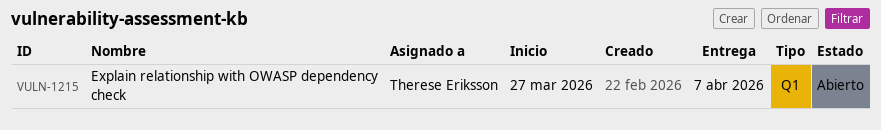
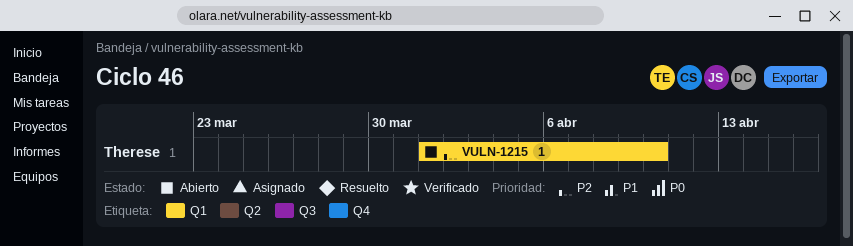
VULN-1215, start: Mar 27 -> Apr 1
VULN-1215, due: Apr 7 -> Apr 10

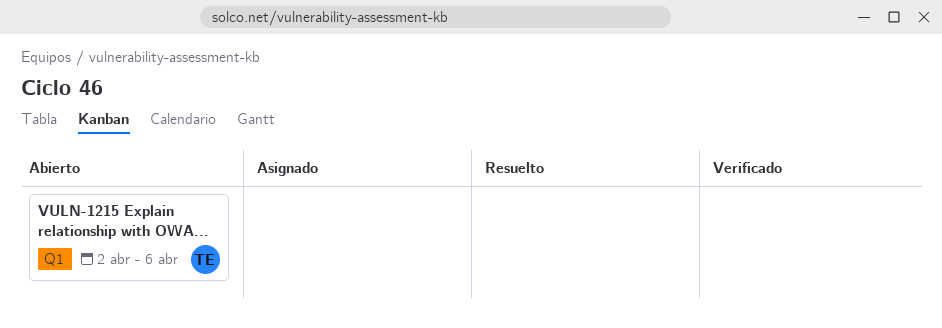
VULN-1215, start: Apr 1 -> Apr 2
VULN-1215, due: Apr 10 -> Apr 6

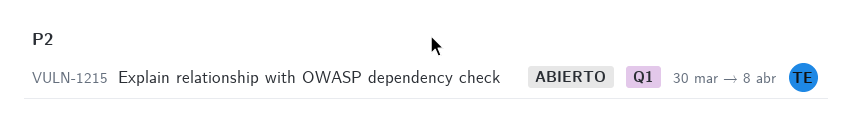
VULN-1215, start: Apr 2 -> Mar 30
VULN-1215, due: Apr 6 -> Apr 8

